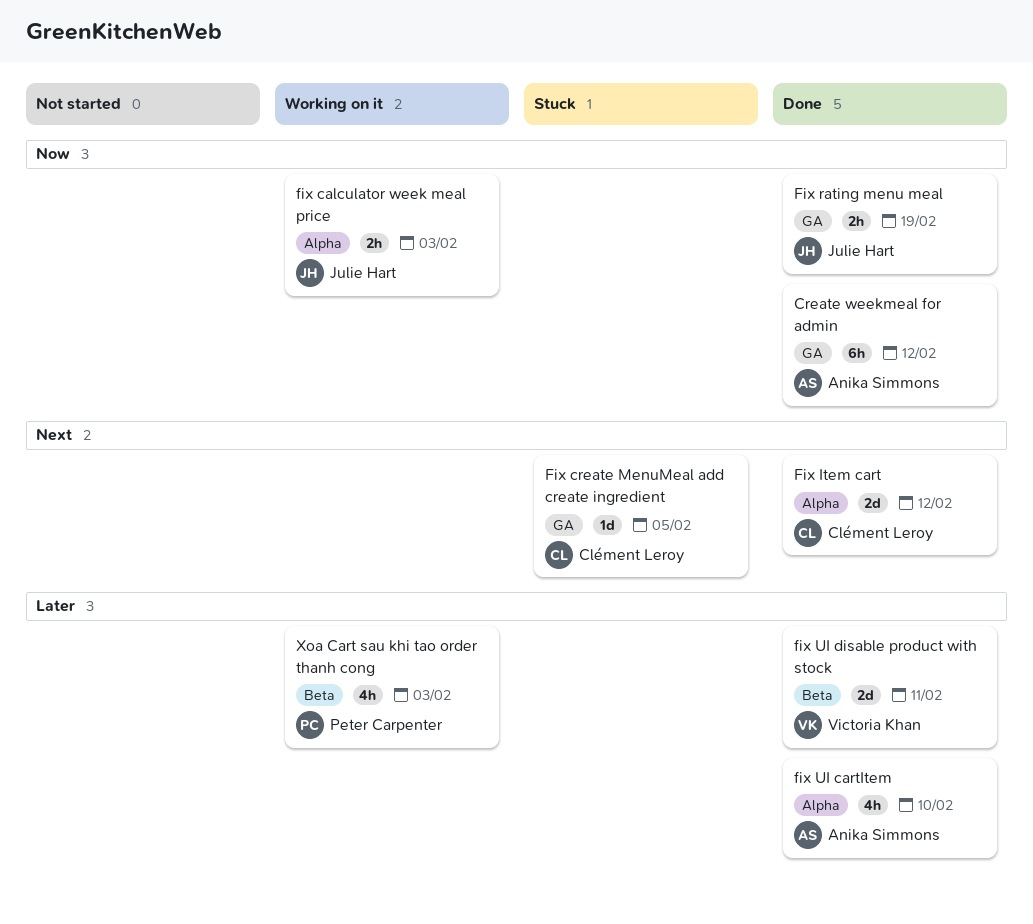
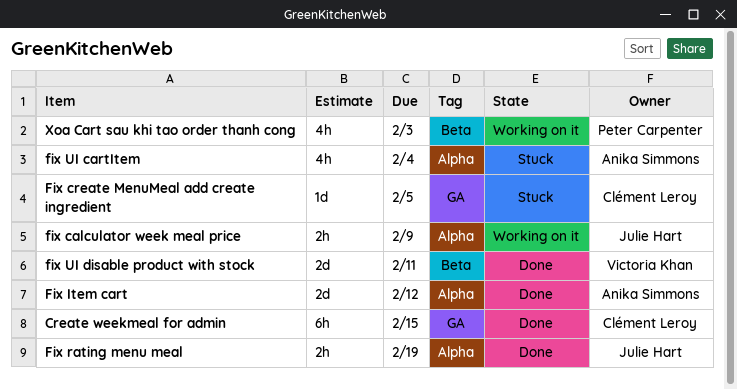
Create weekmeal for admin, owner: Anika Simmons -> Clément Leroy
Create weekmeal for admin, due: Feb 12 -> Feb 15
fix calculator week meal price, due: Feb 3 -> Feb 9
Fix Item cart, owner: Clément Leroy -> Anika Simmons
Fix rating menu meal, label: GA -> Alpha
fix UI cartItem, status: Done -> Stuck
fix UI cartItem, due: Feb 10 -> Feb 4

